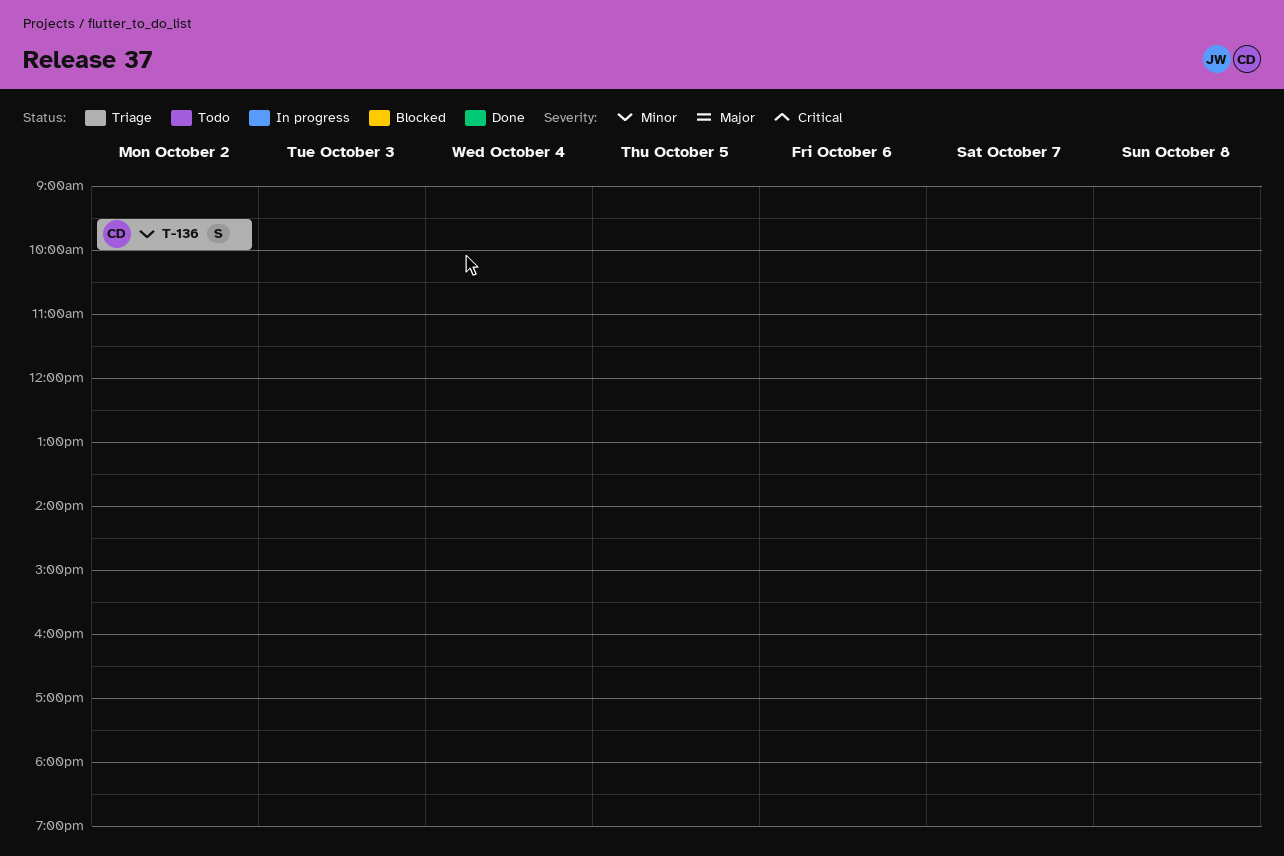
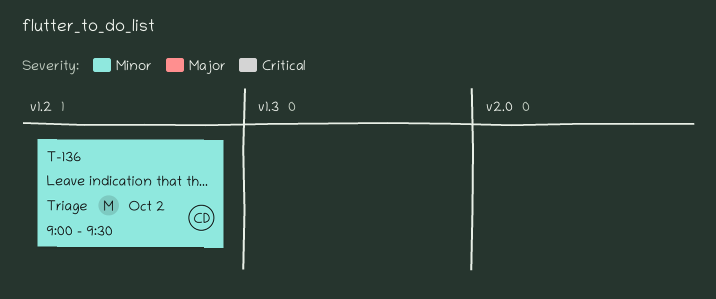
T-136, estimate: S -> M
T-136, begins: 09:30 -> 09:00
T-136, ends: 10:00 -> 09:30

